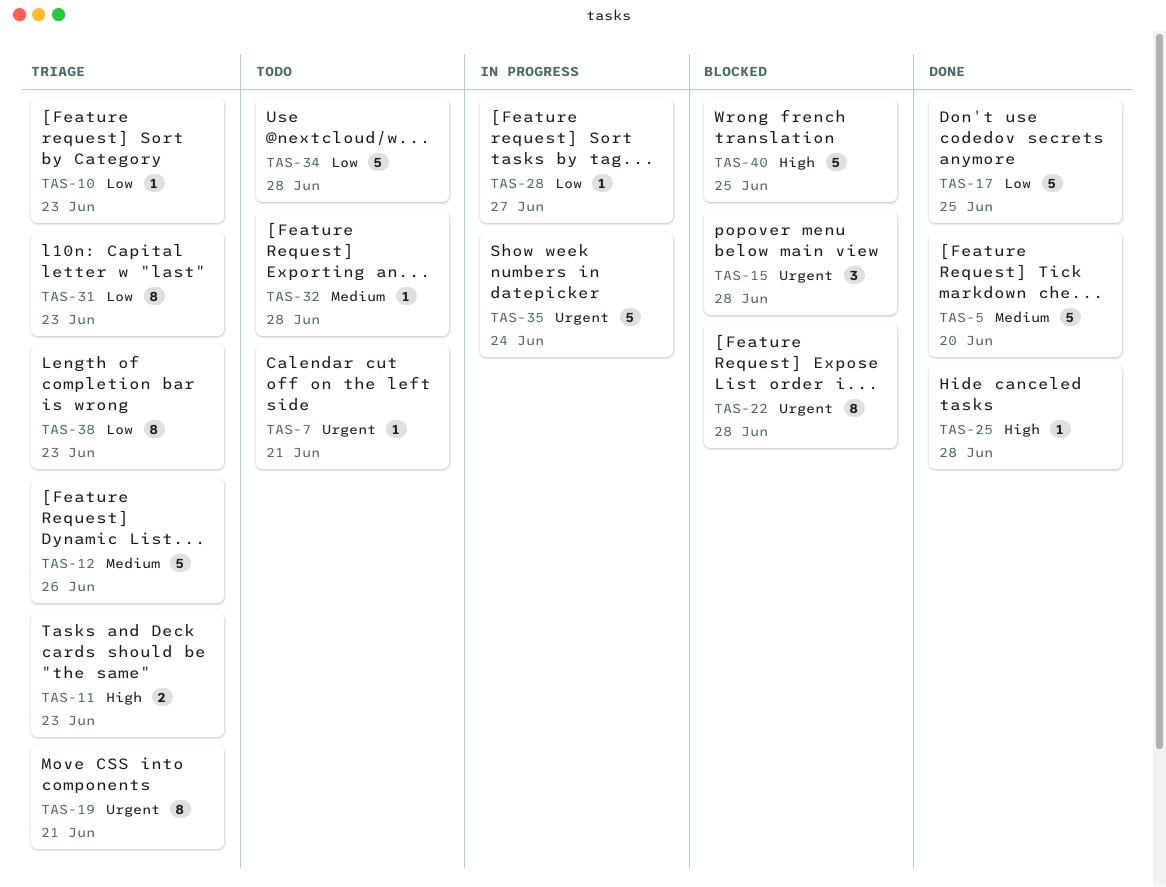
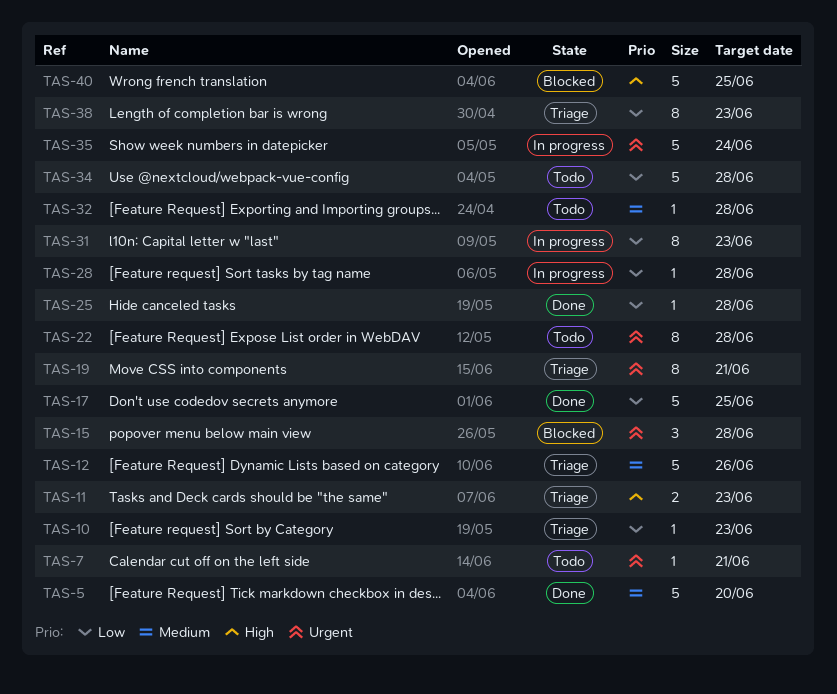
TAS-22, status: Blocked -> Todo
TAS-25, priority: High -> Low
TAS-28, due: Jun 27 -> Jun 28
TAS-31, status: Triage -> In progress

